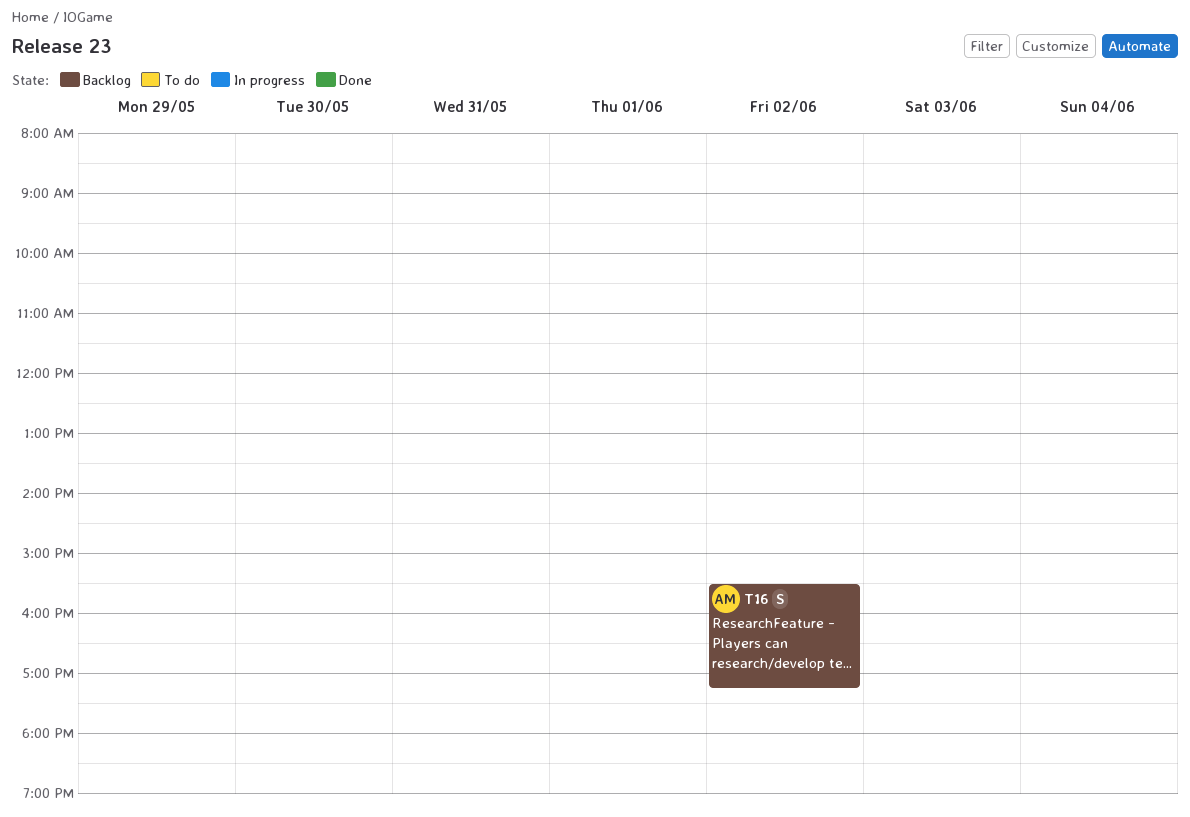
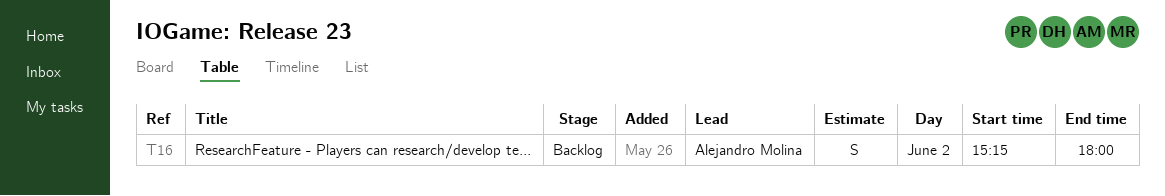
T16, begins: 15:30 -> 15:15
T16, ends: 17:15 -> 18:00

